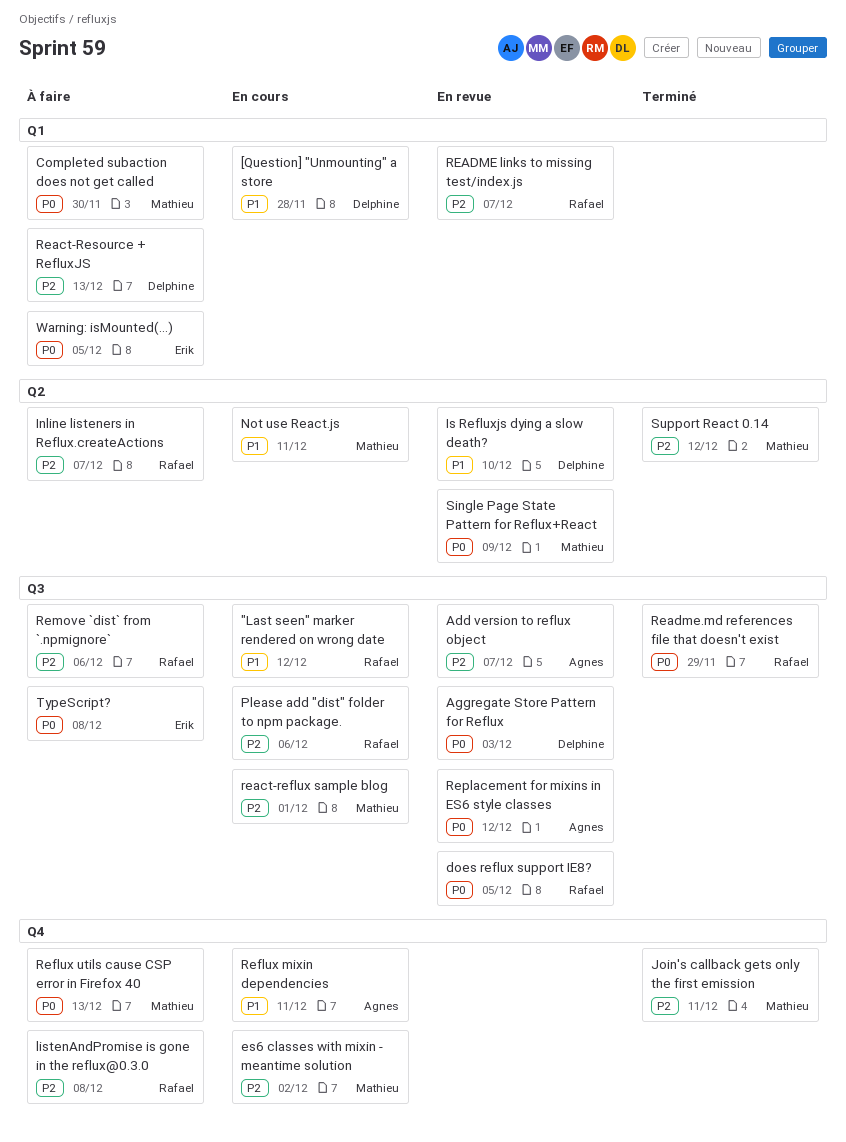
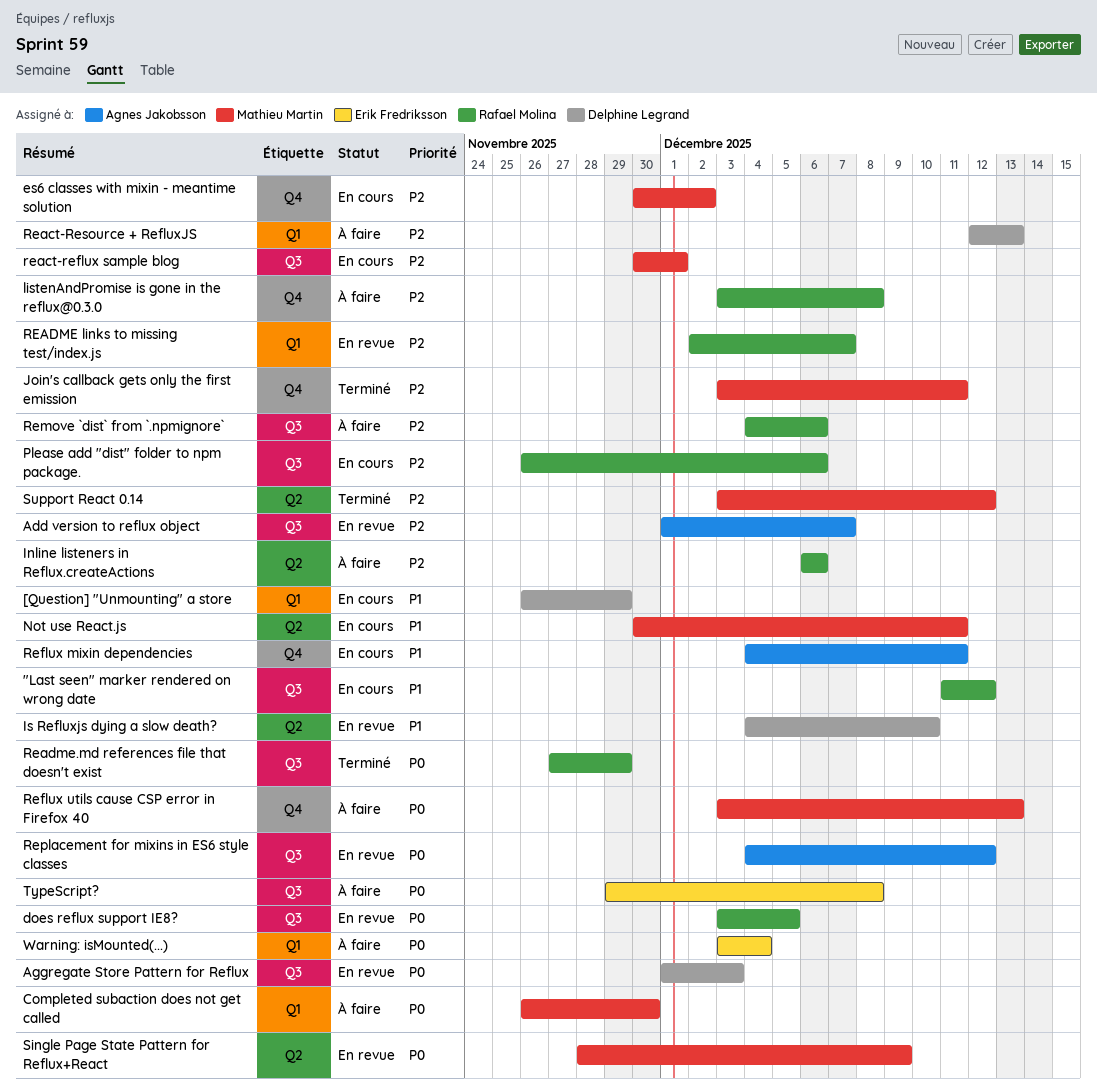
[Question] "Unmounting" a store, due: Nov 28 -> Nov 29
Inline listeners in Reflux.createActions, due: Dec 7 -> Dec 6
Warning: isMounted(...), due: Dec 5 -> Dec 4

